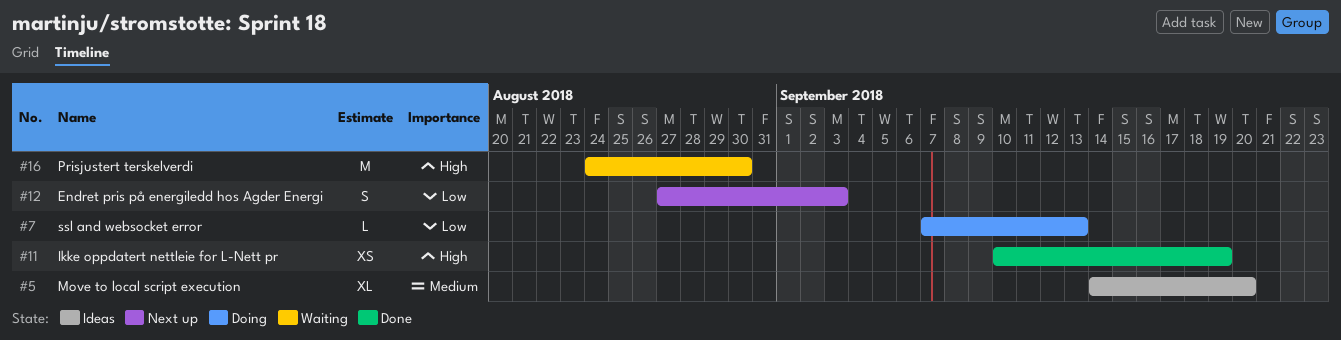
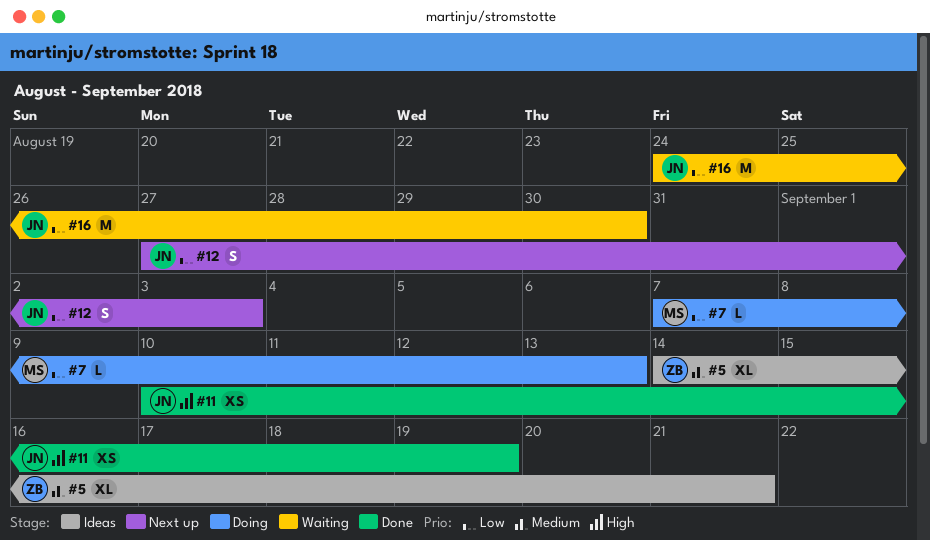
#5, due: Sep 20 -> Sep 21
#16, priority: High -> Low

